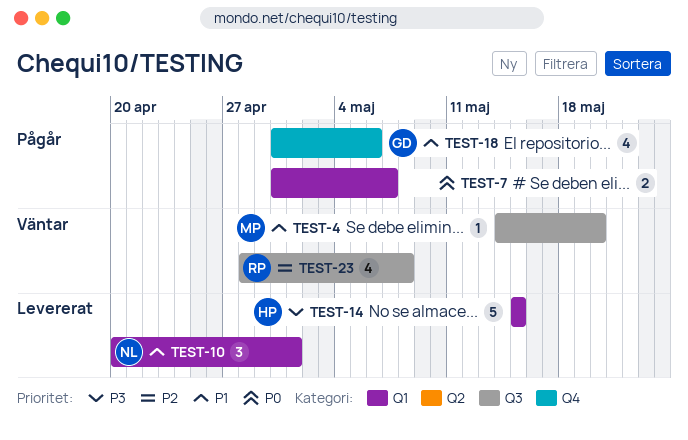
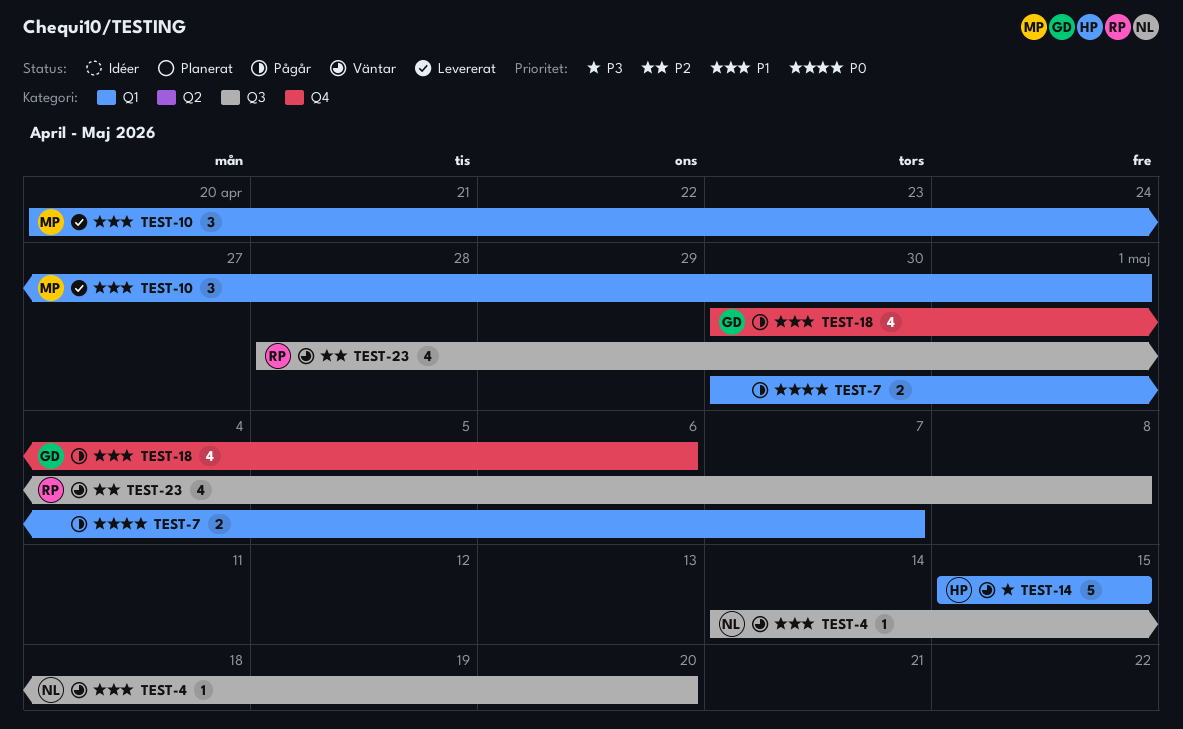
TEST-4, owner: MP -> NL
TEST-10, owner: NL -> MP
TEST-14, status: Levererat -> Väntar

